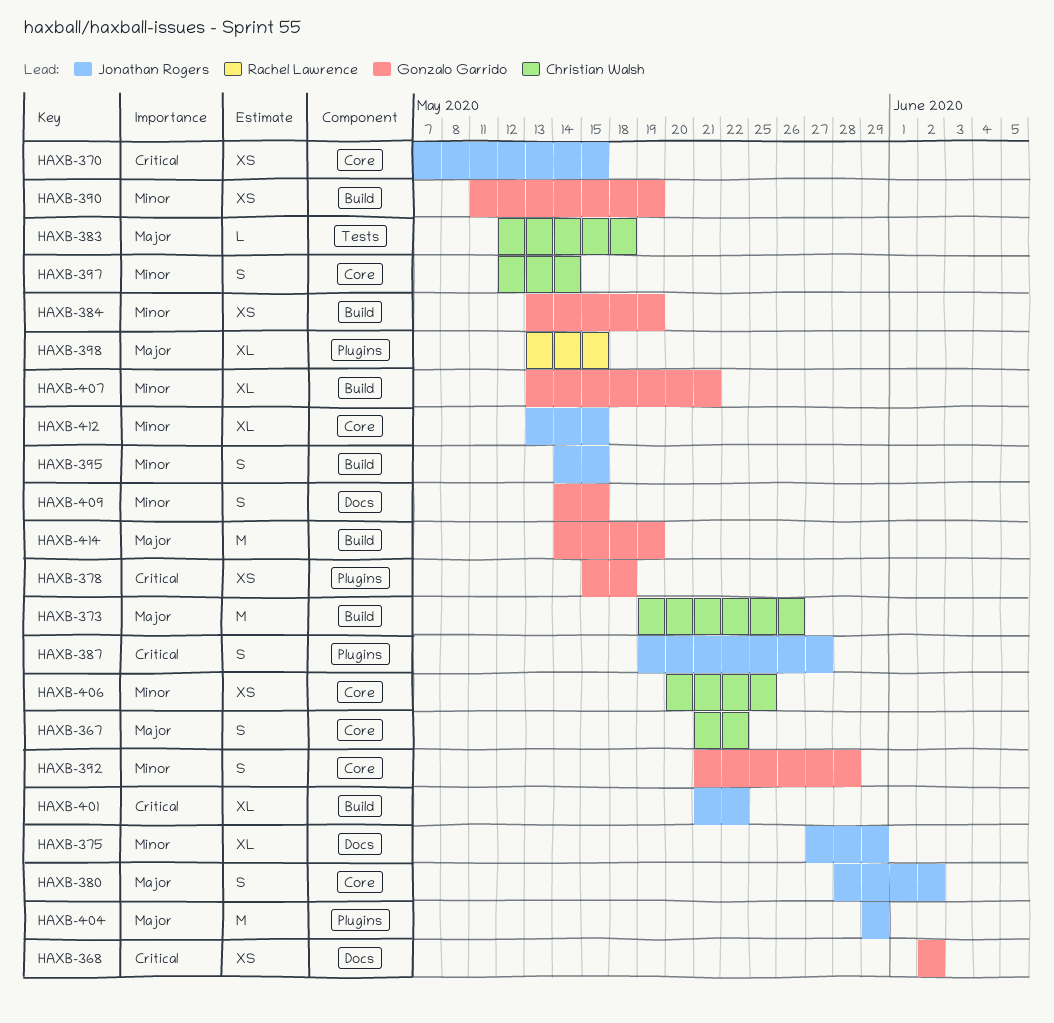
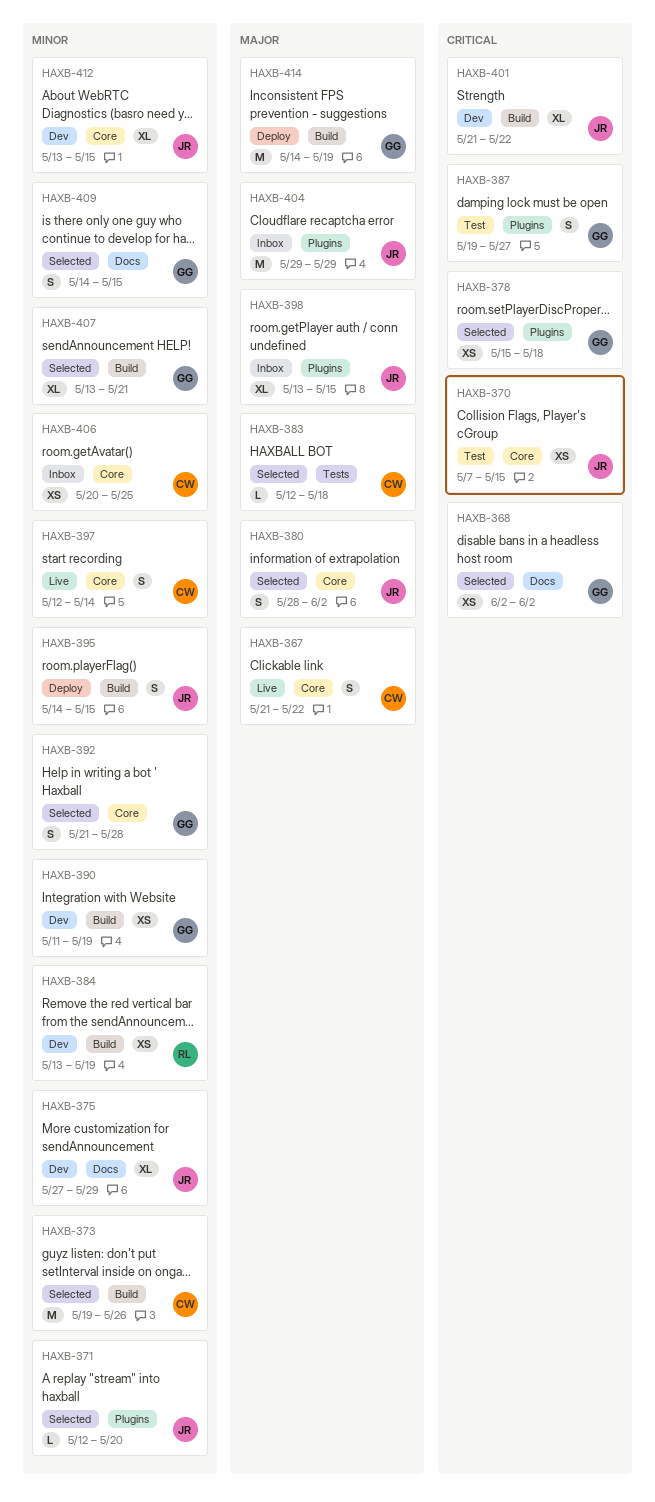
HAXB-371: none -> present
HAXB-373, priority: Major -> Minor
HAXB-384, owner: Gonzalo Garrido -> Rachel Lawrence
HAXB-387, owner: Jonathan Rogers -> Gonzalo Garrido
HAXB-398, owner: Rachel Lawrence -> Jonathan Rogers

